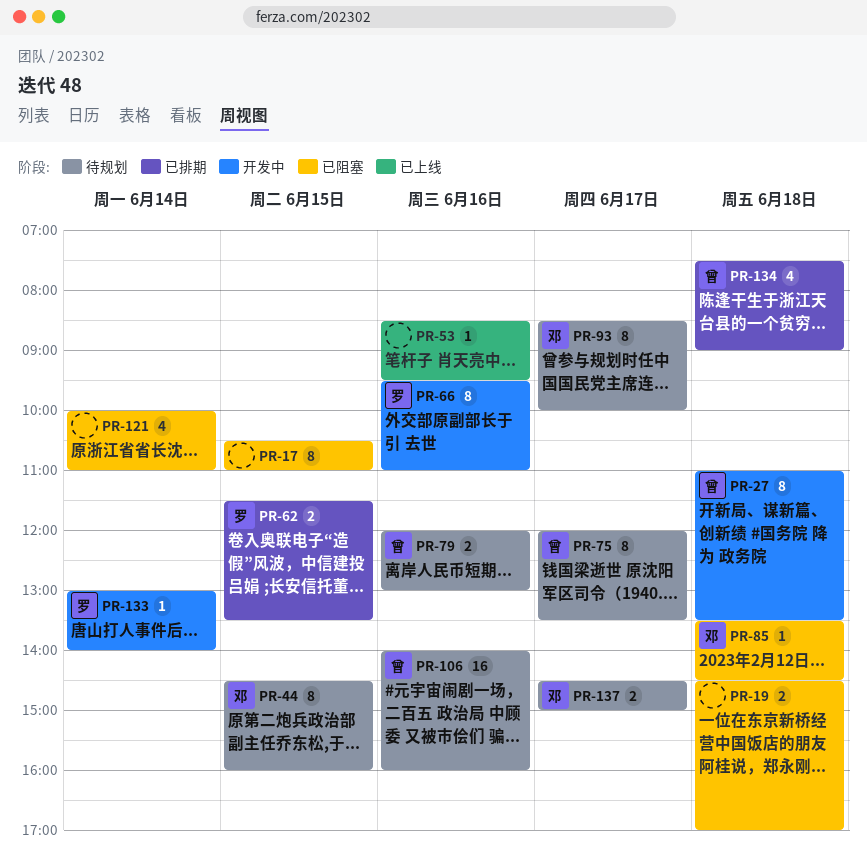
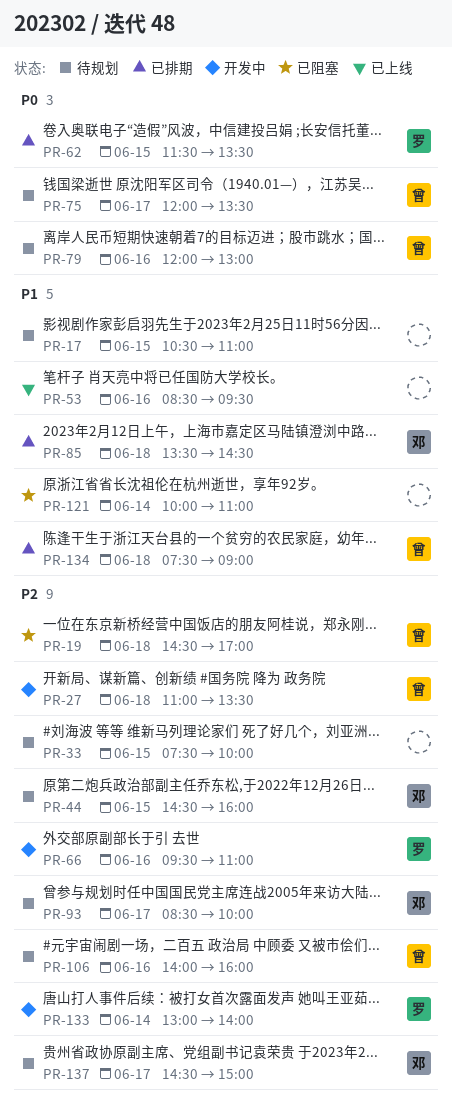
PR-17, status: 已阻塞 -> 待规划
PR-19, owner: none -> 曾
PR-33: none -> present
PR-85, status: 已阻塞 -> 已排期

